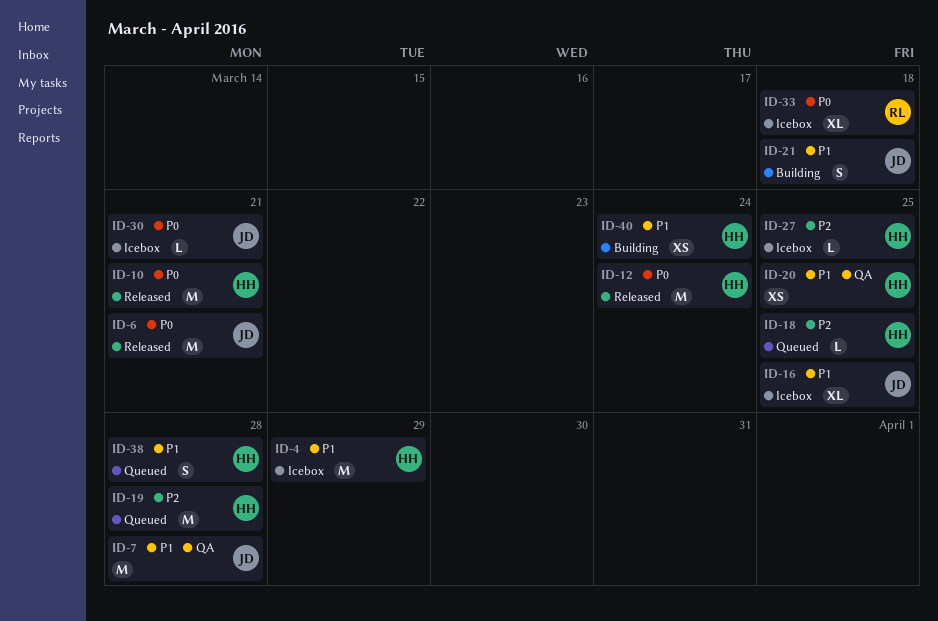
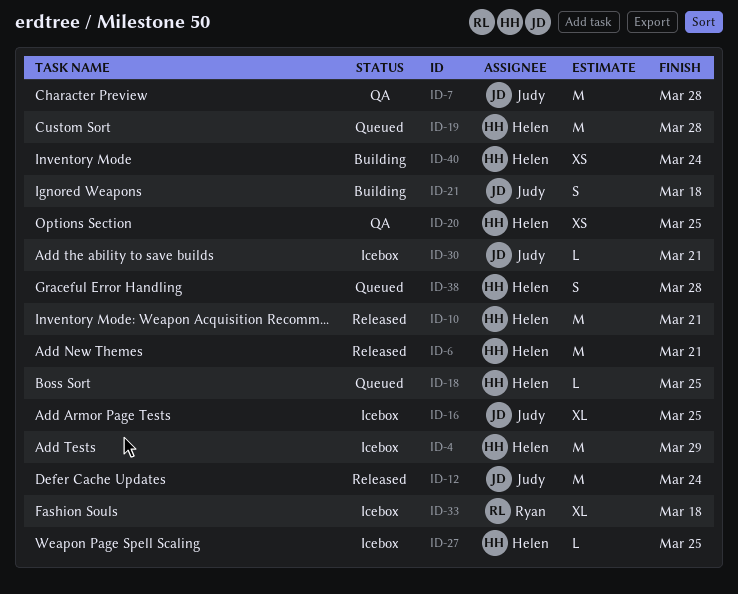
ID-6, owner: Judy -> Helen
ID-12, owner: Helen -> Judy

